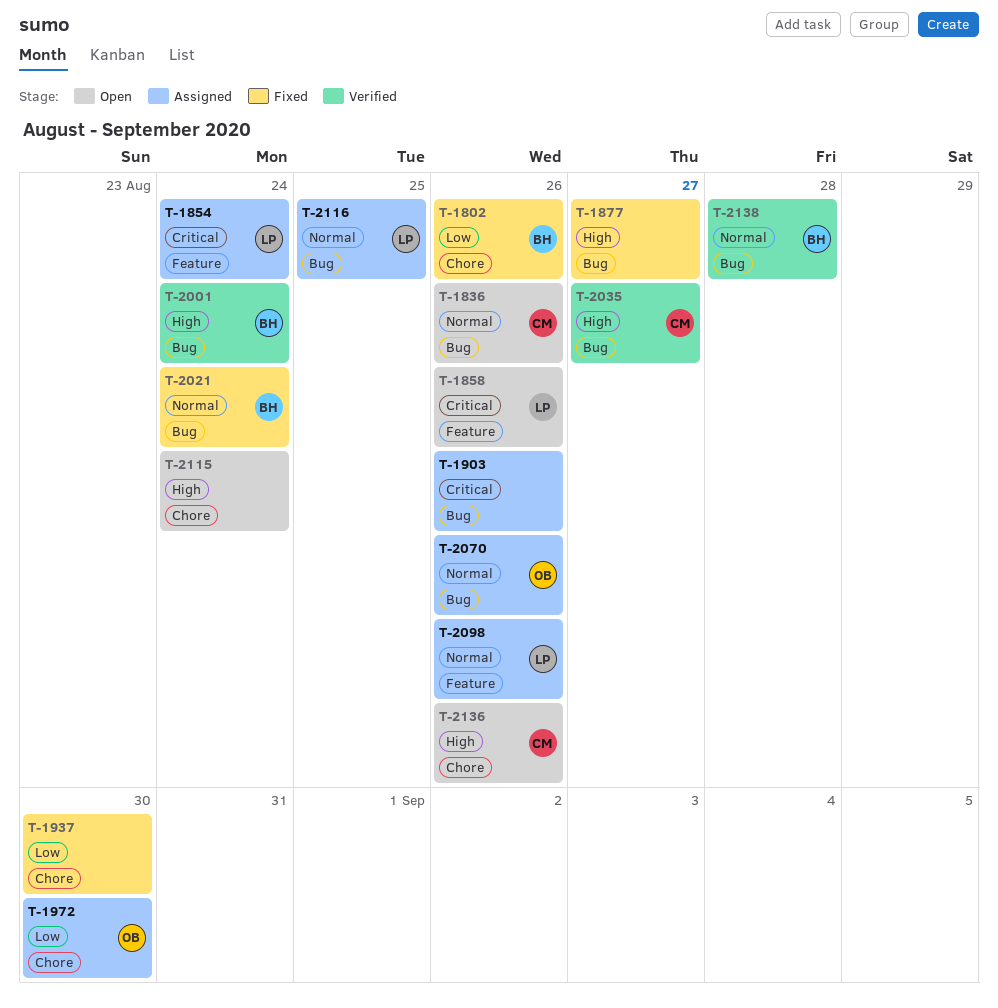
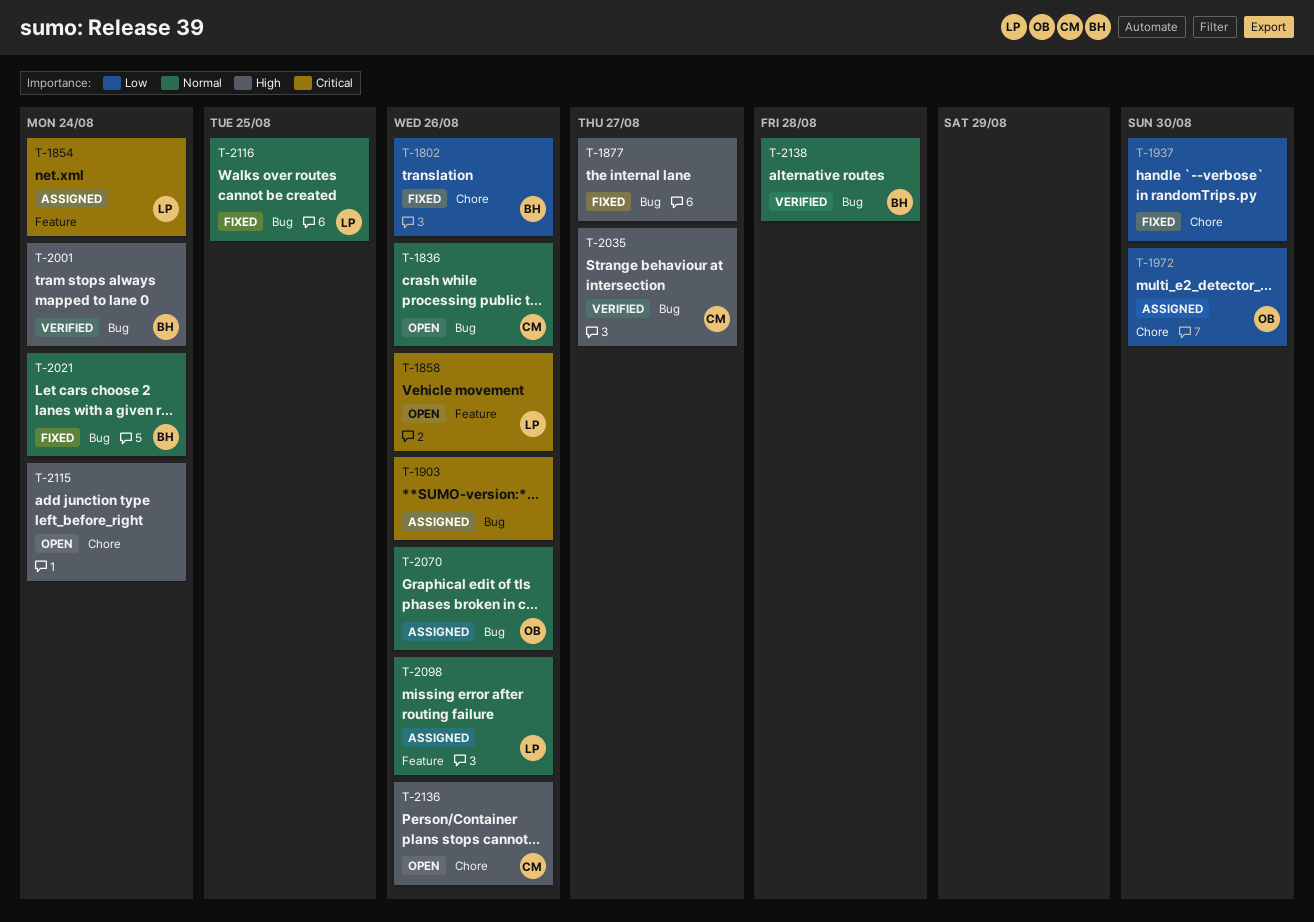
T-2116, status: Assigned -> Fixed

